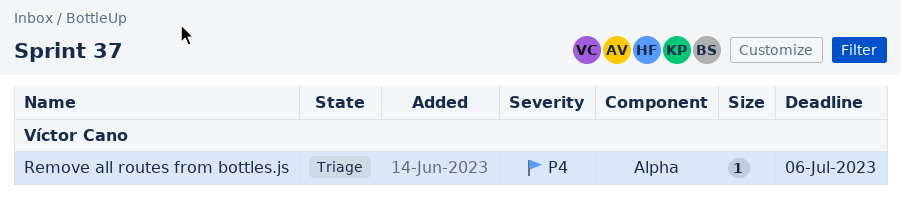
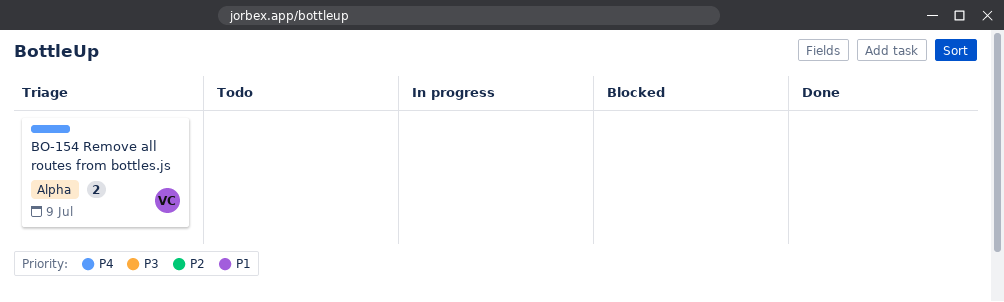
Remove all routes from bottles.js, estimate: 1 -> 2
Remove all routes from bottles.js, due: Jul 6 -> Jul 9

